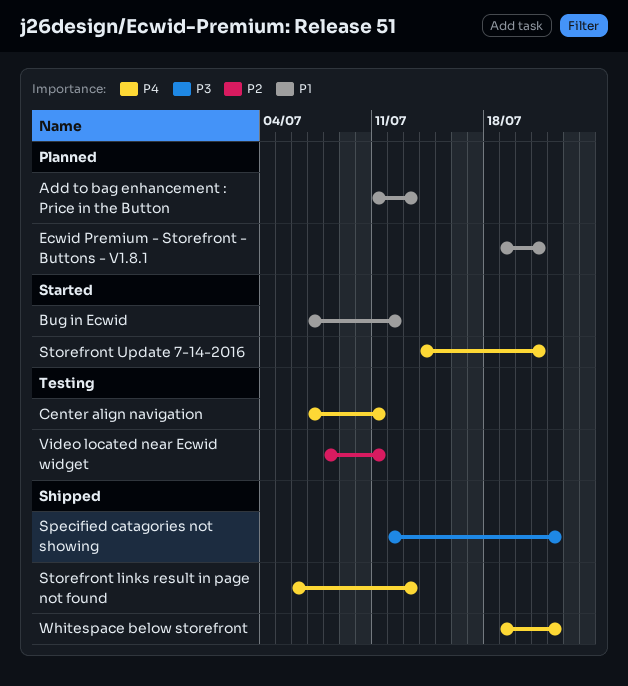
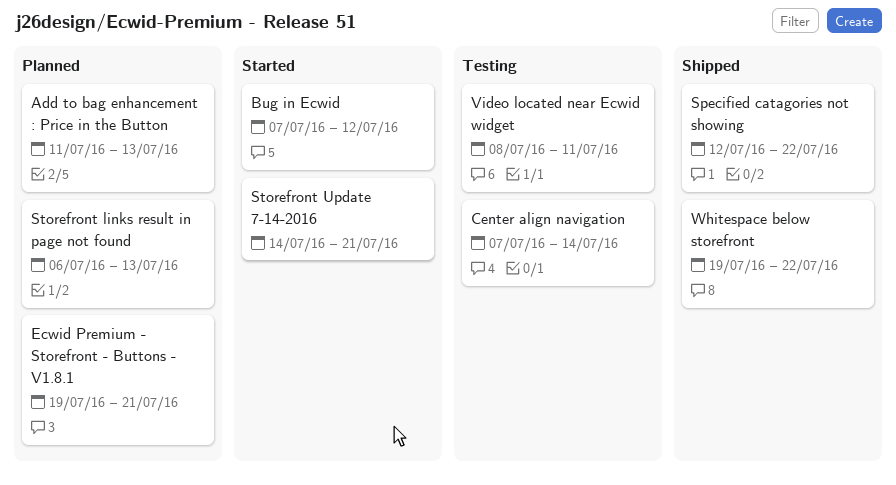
Center align navigation, due: Jul 11 -> Jul 14
Storefront links result in page not found, status: Shipped -> Planned

